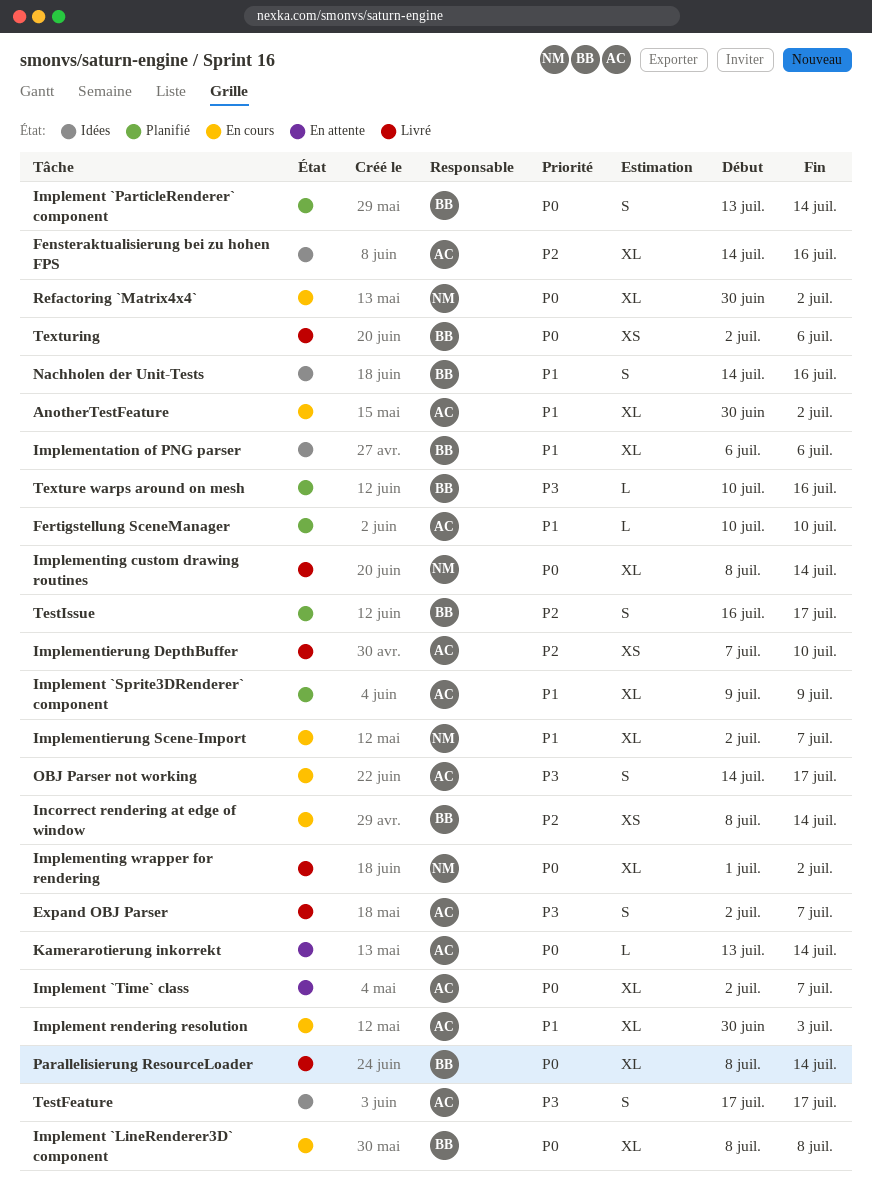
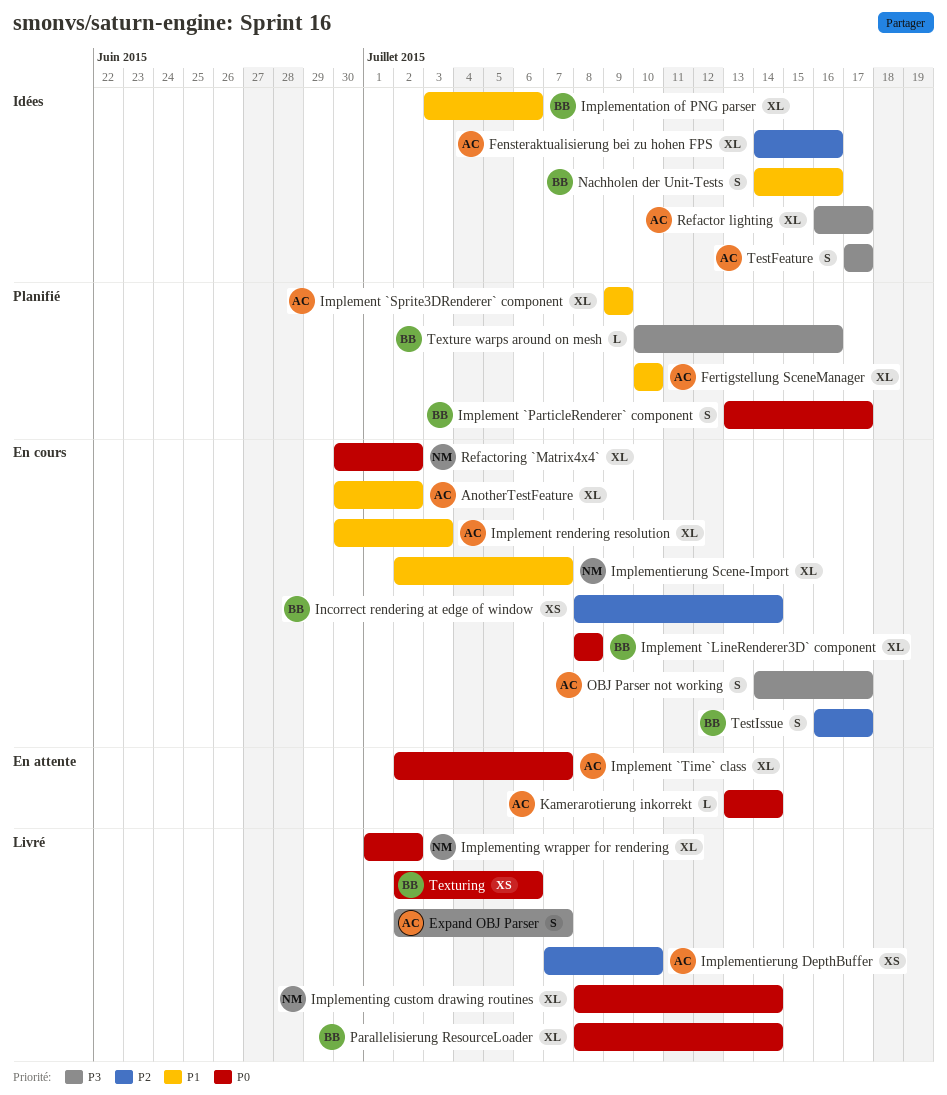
Fertigstellung SceneManager, estimate: L -> XL
Implement `ParticleRenderer` component, due: Jul 14 -> Jul 17
Implementation of PNG parser, start: Jul 6 -> Jul 3
Refactor lighting: none -> present
TestIssue, status: Planifié -> En cours

